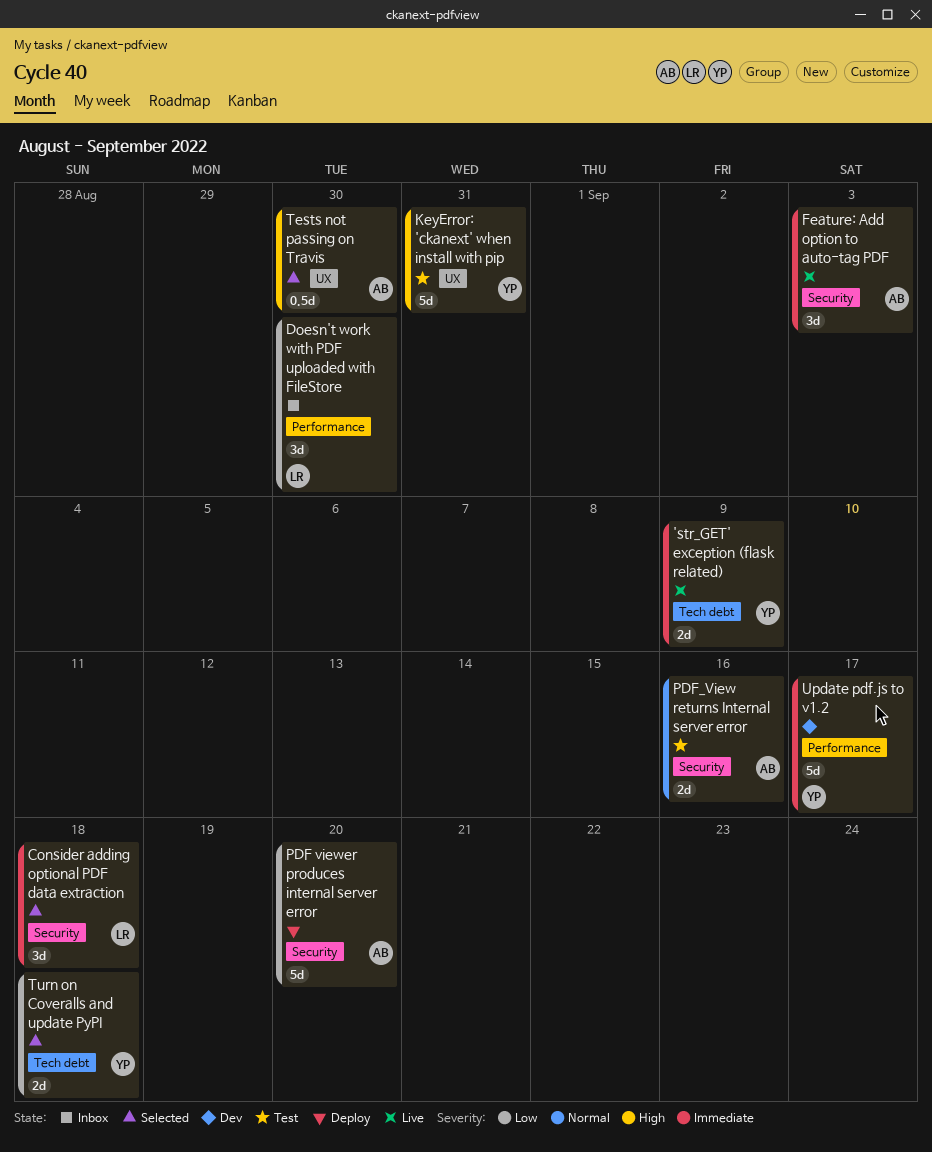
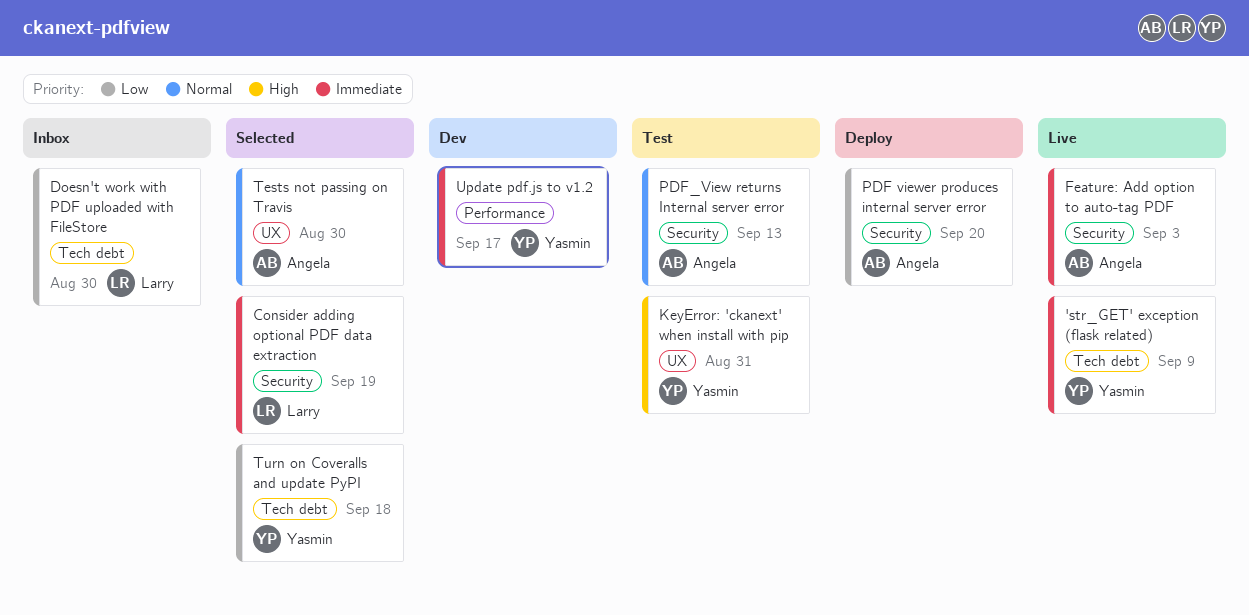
Consider adding optional PDF data extraction, due: Sep 18 -> Sep 19
Doesn't work with PDF uploaded with FileStore, label: Performance -> Tech debt
PDF_View returns Internal server error, due: Sep 16 -> Sep 13
Tests not passing on Travis, priority: High -> Normal

